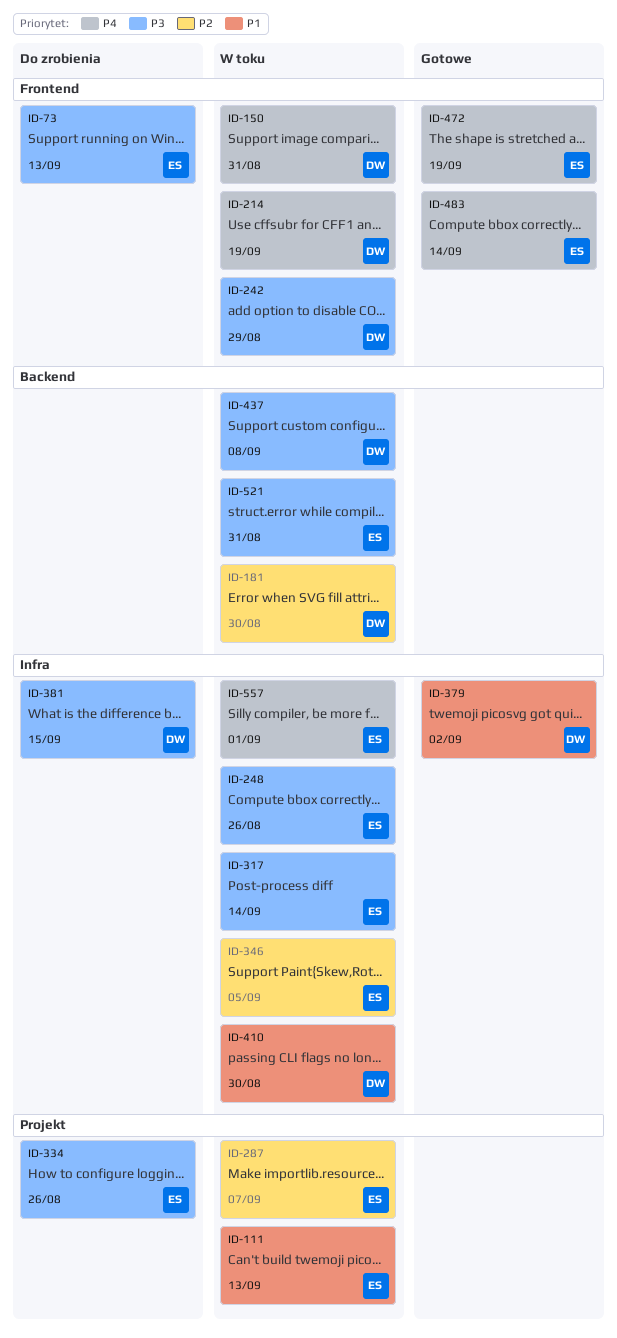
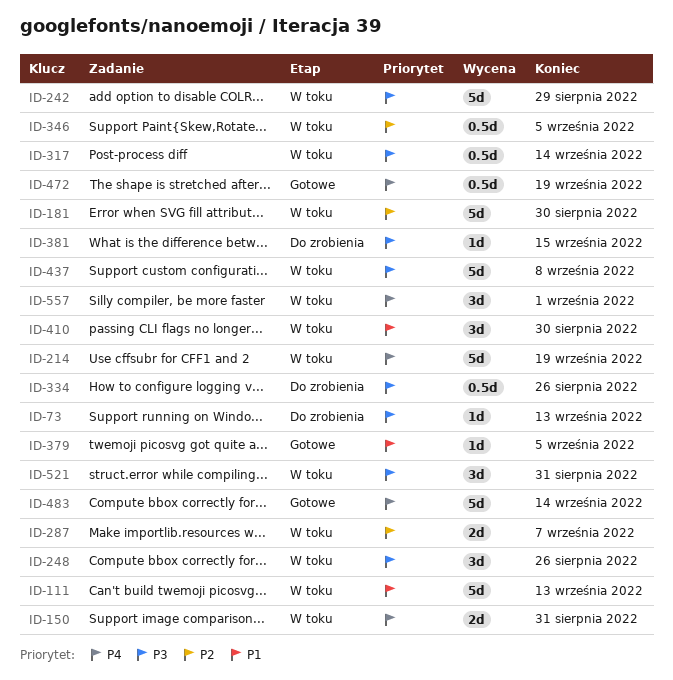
ID-379, due: Sep 2 -> Sep 5

